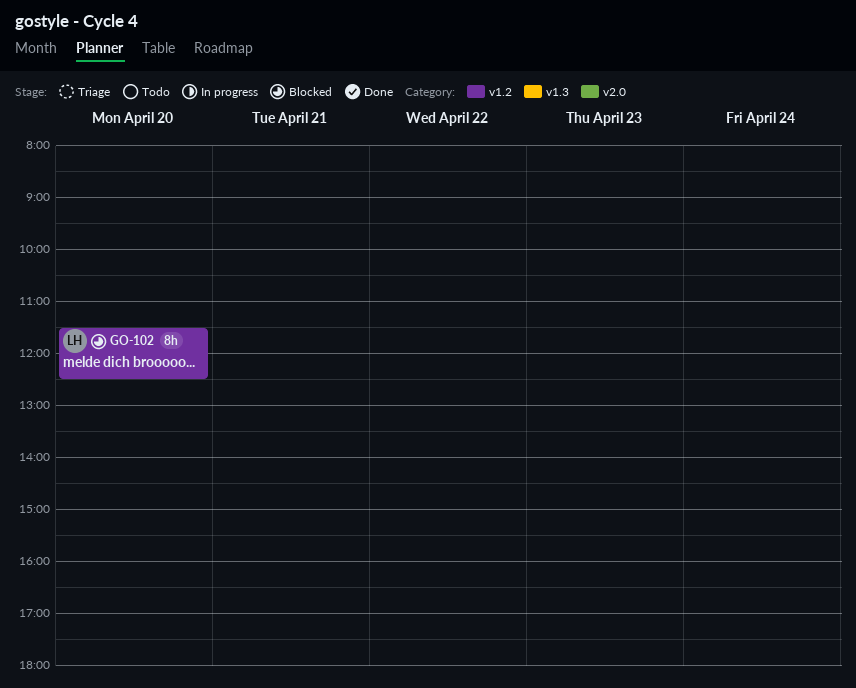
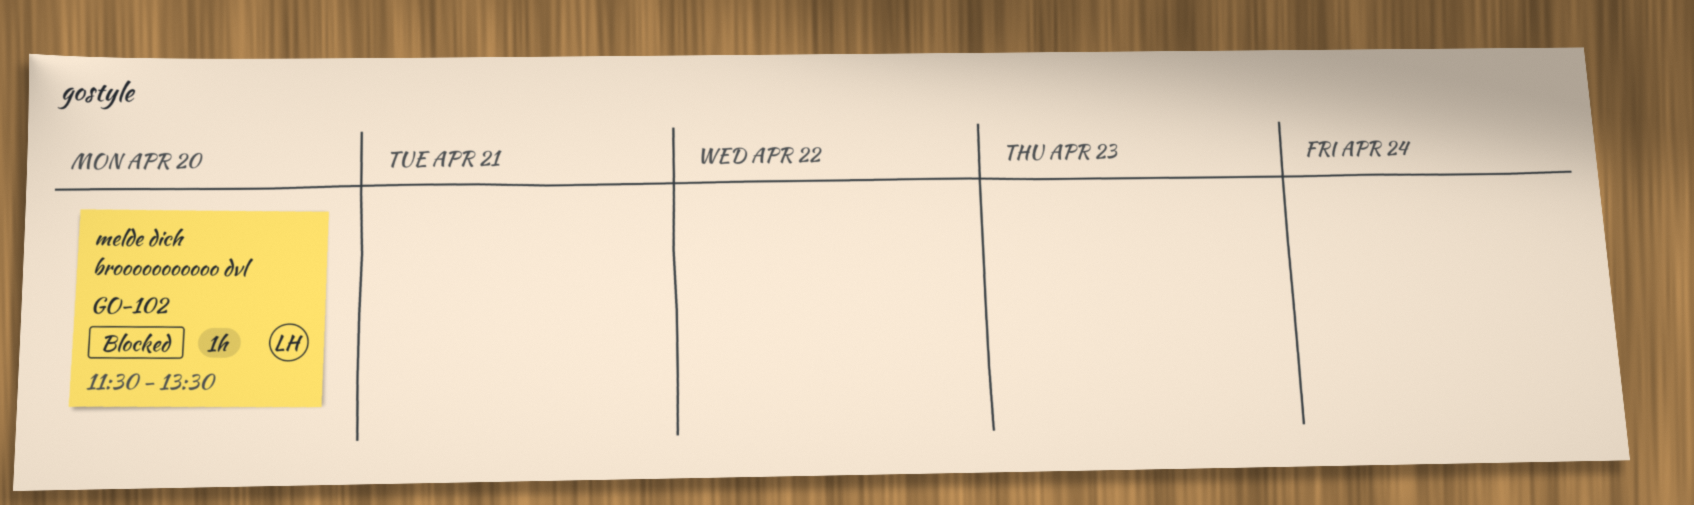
GO-102, estimate: 8h -> 1h
GO-102, ends: 12:30 -> 13:30

